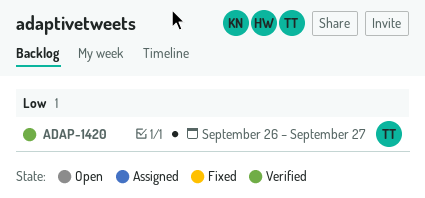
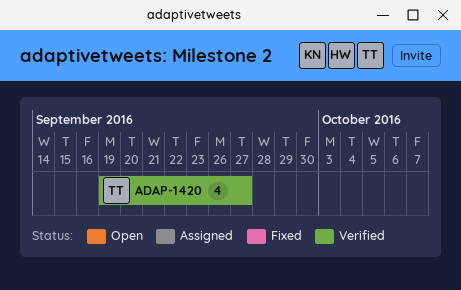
ADAP-1420, estimate: 1 -> 4
ADAP-1420, start: Sep 26 -> Sep 19

